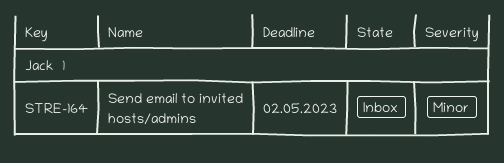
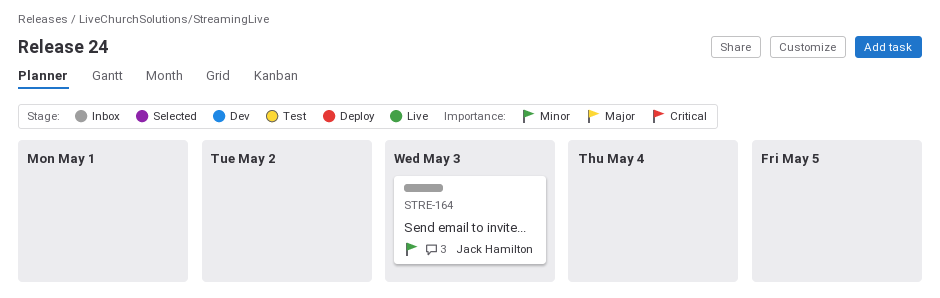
STRE-164, due: May 2 -> May 3

